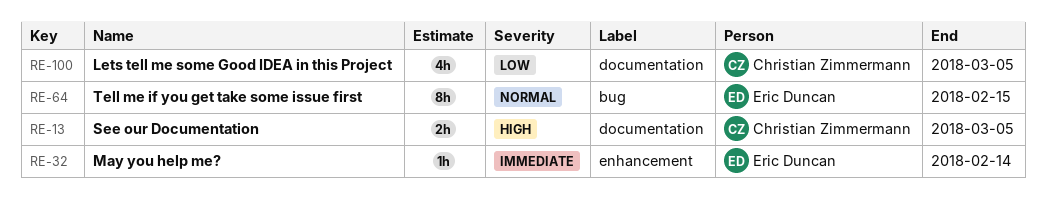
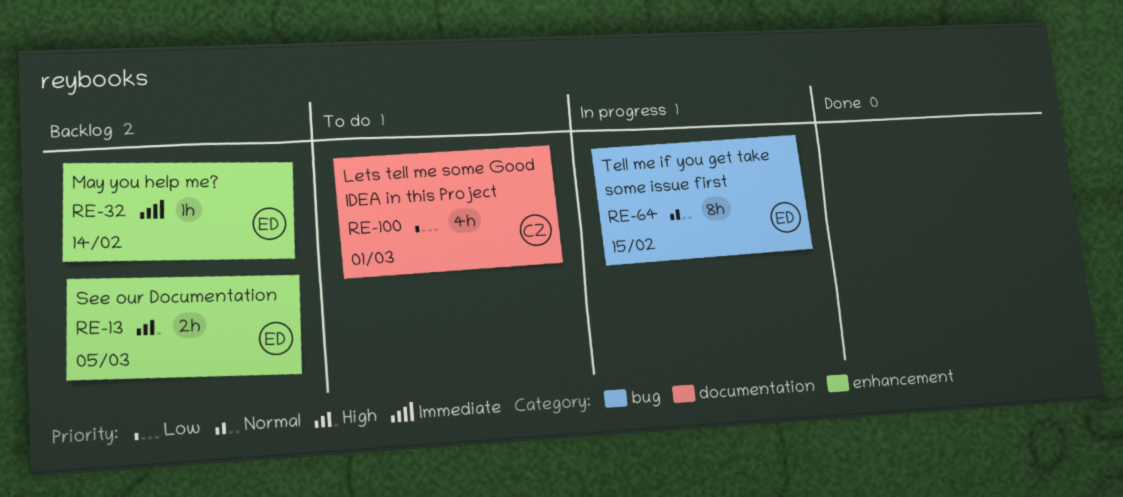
RE-13, owner: Christian Zimmermann -> Eric Duncan
RE-13, label: documentation -> enhancement
RE-100, due: Mar 5 -> Mar 1

